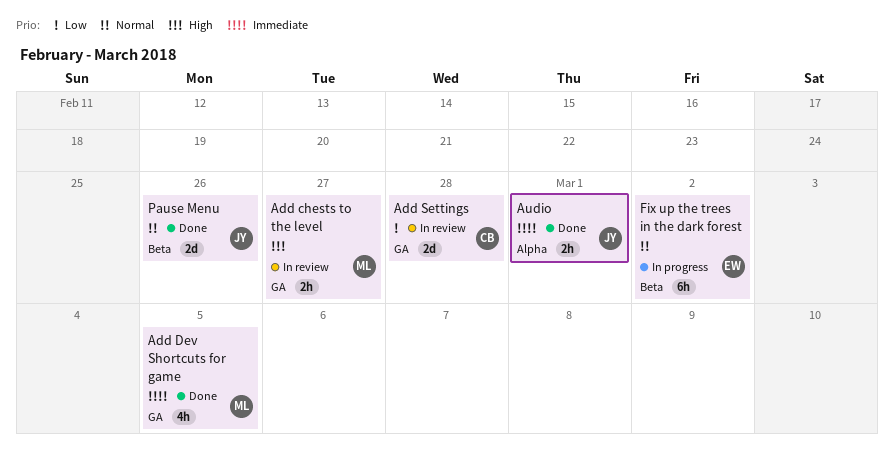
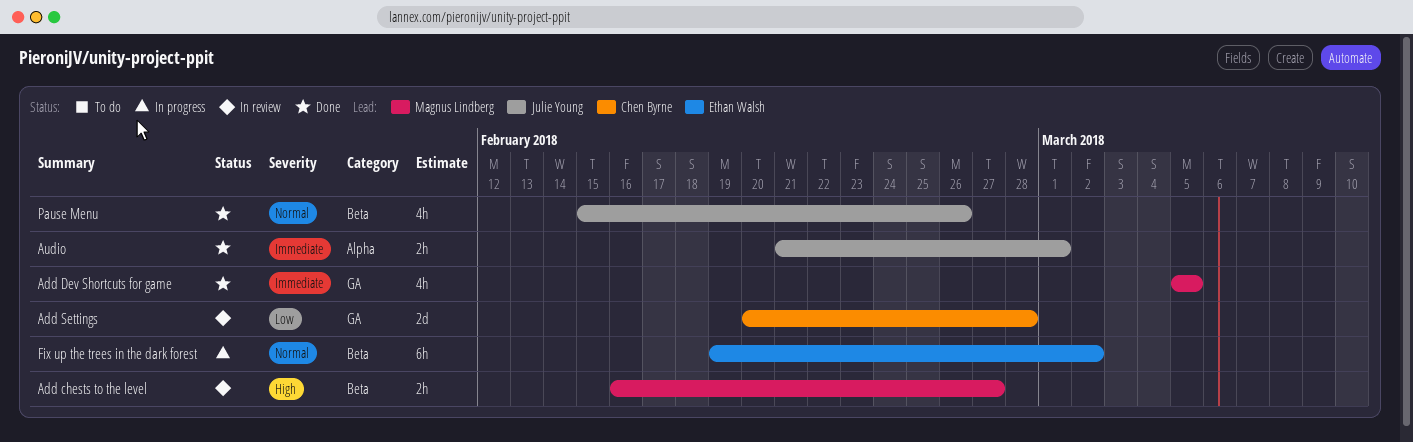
Add chests to the level, label: GA -> Beta
Pause Menu, estimate: 2d -> 4h

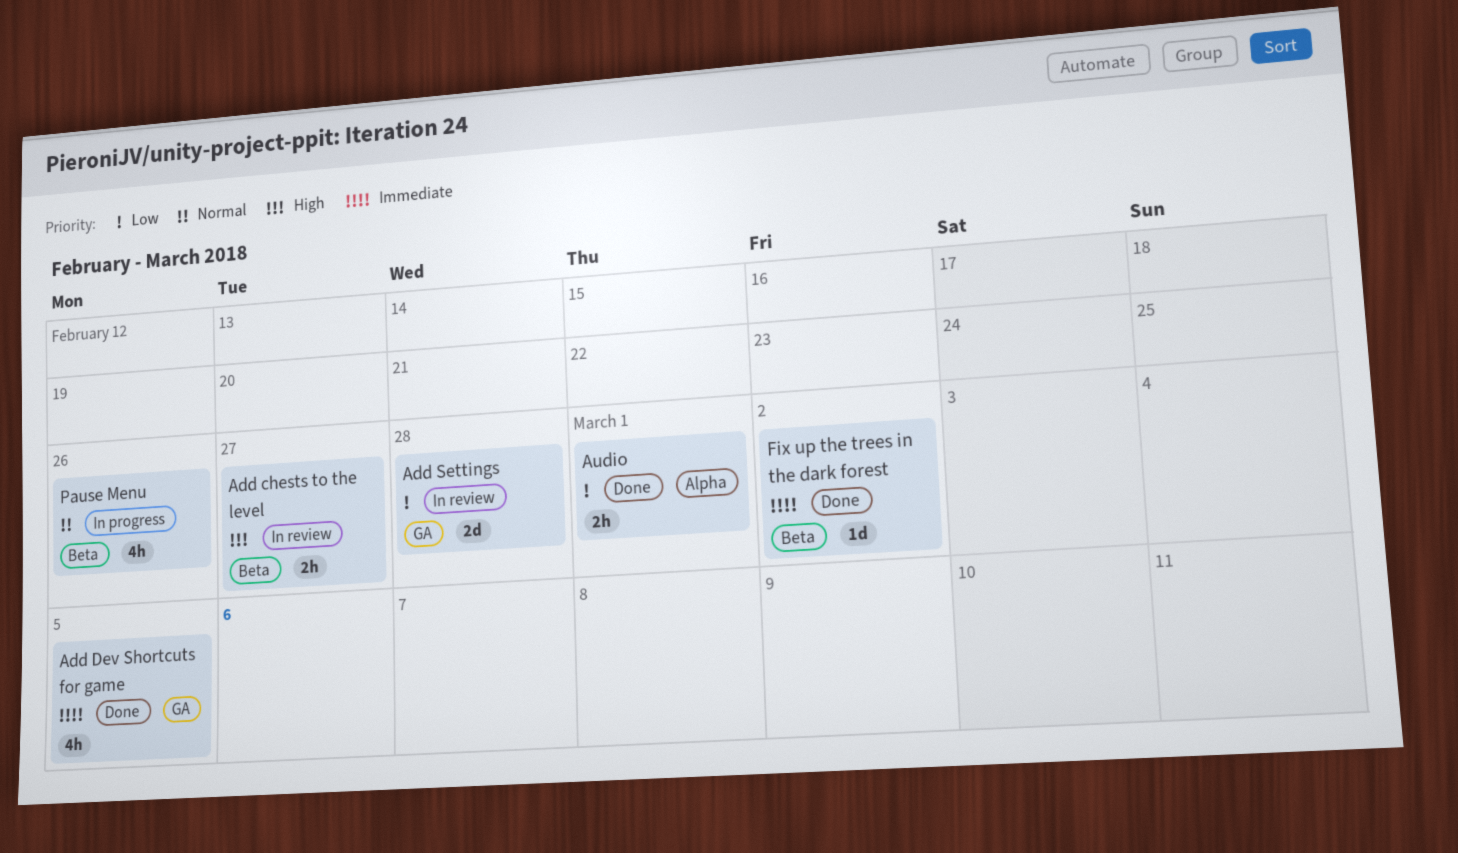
Audio, priority: Immediate -> Low
Fix up the trees in the dark forest, status: In progress -> Done
Fix up the trees in the dark forest, priority: Normal -> Immediate
Fix up the trees in the dark forest, estimate: 6h -> 1d
Pause Menu, status: Done -> In progress

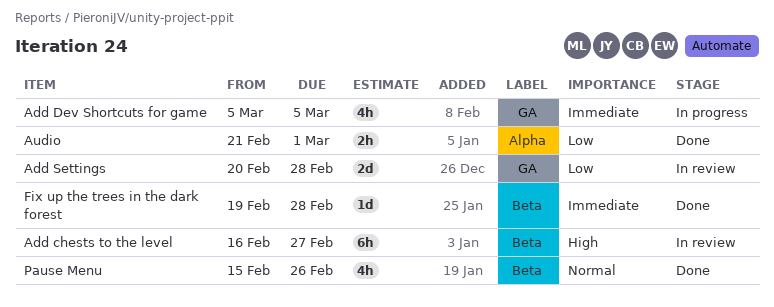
Add chests to the level, estimate: 2h -> 6h
Add Dev Shortcuts for game, status: Done -> In progress
Fix up the trees in the dark forest, due: Mar 2 -> Feb 28
Pause Menu, status: In progress -> Done

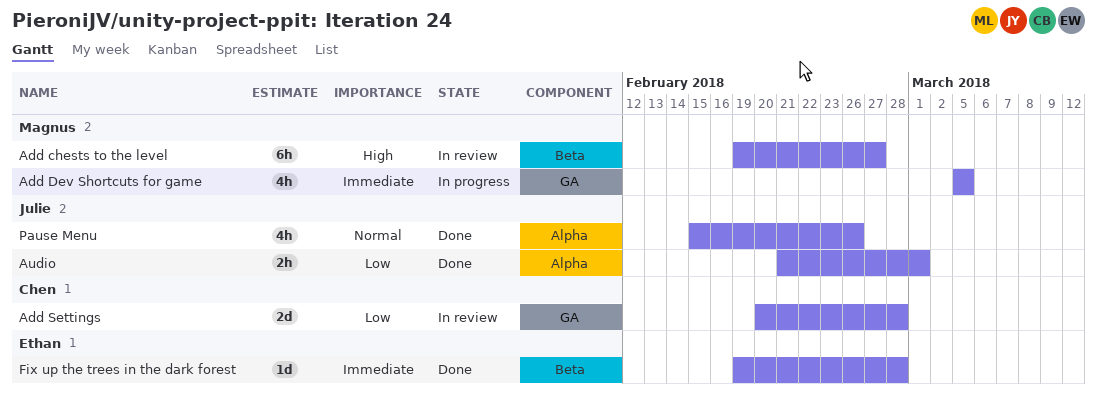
Add chests to the level, start: Feb 16 -> Feb 19
Pause Menu, label: Beta -> Alpha

